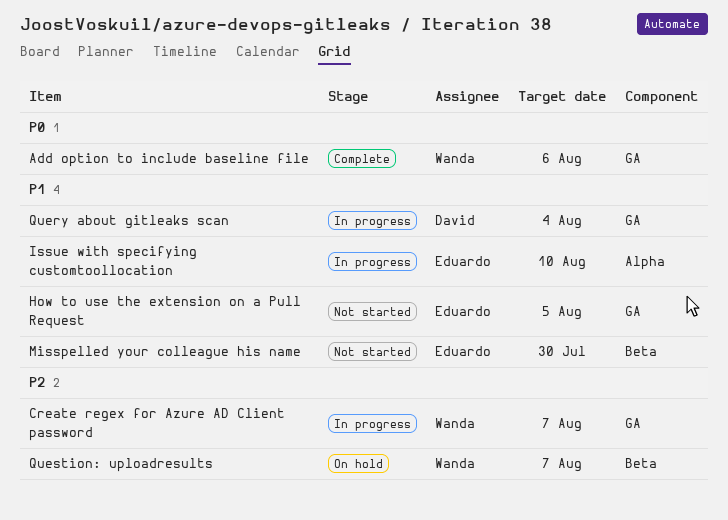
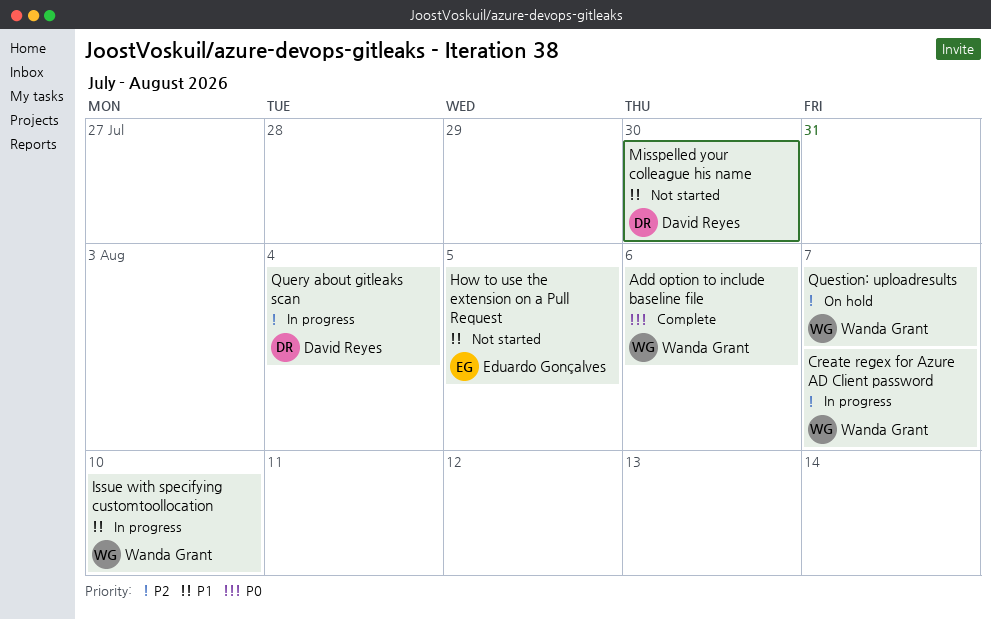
Issue with specifying customtoollocation, owner: Eduardo Gonçalves -> Wanda Grant
Misspelled your colleague his name, owner: Eduardo Gonçalves -> David Reyes
Query about gitleaks scan, priority: P1 -> P2

